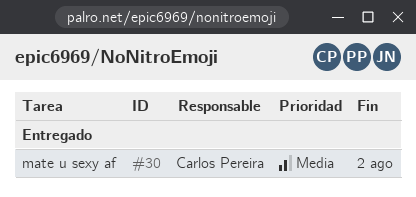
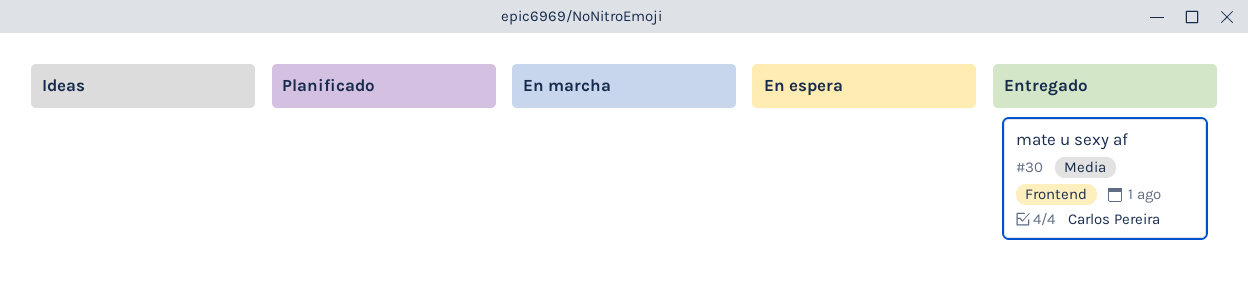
#30, due: Aug 2 -> Aug 1

